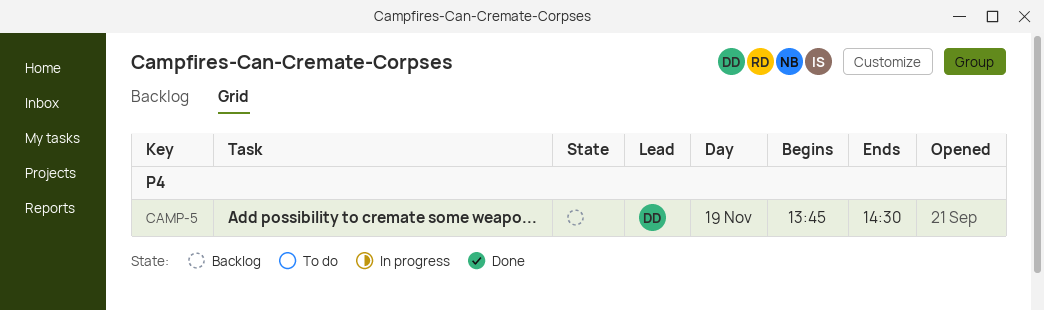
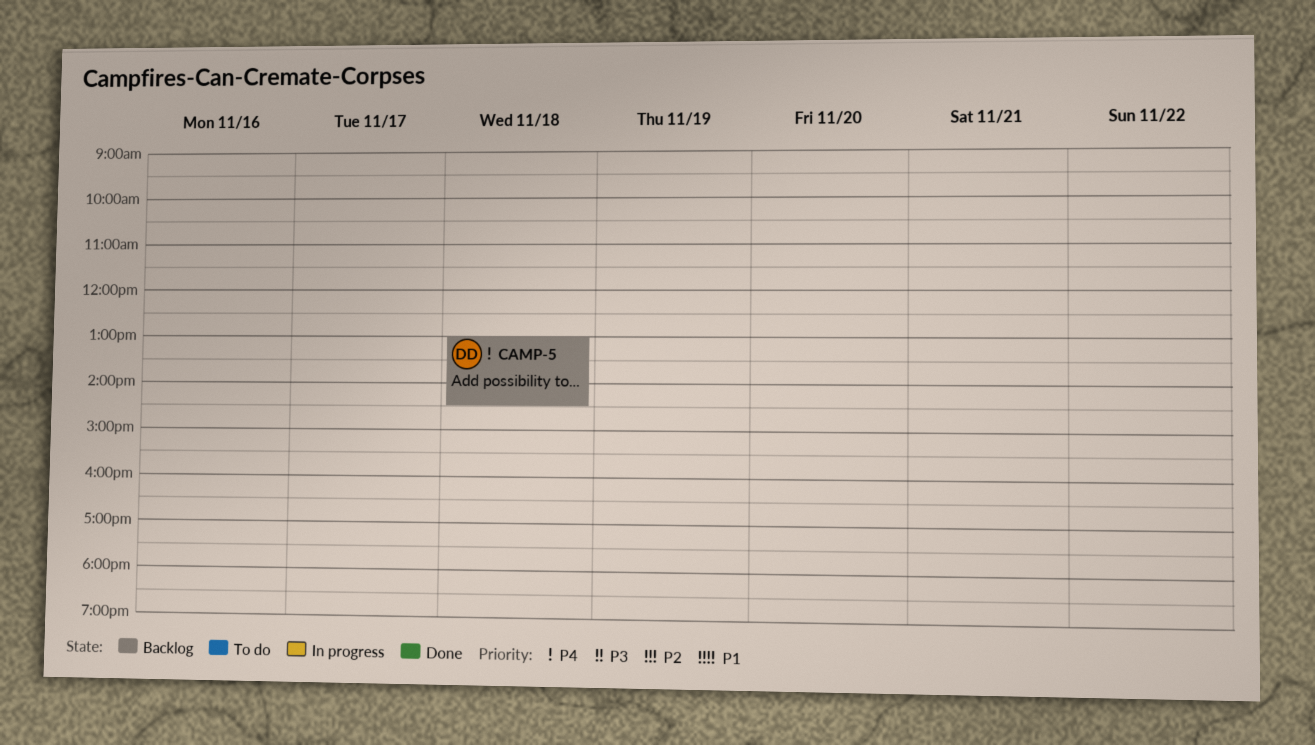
CAMP-5, day: Nov 19 -> Nov 18
CAMP-5, begins: 13:45 -> 13:00

